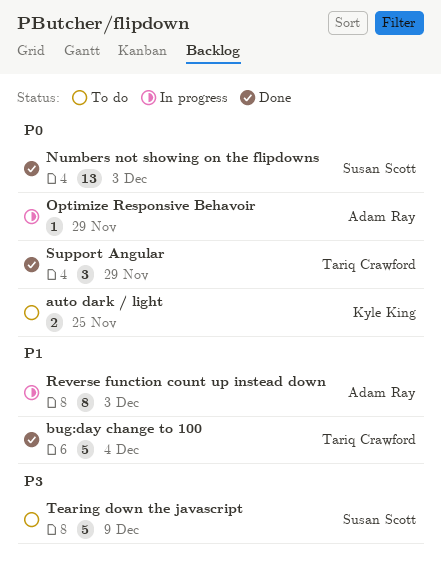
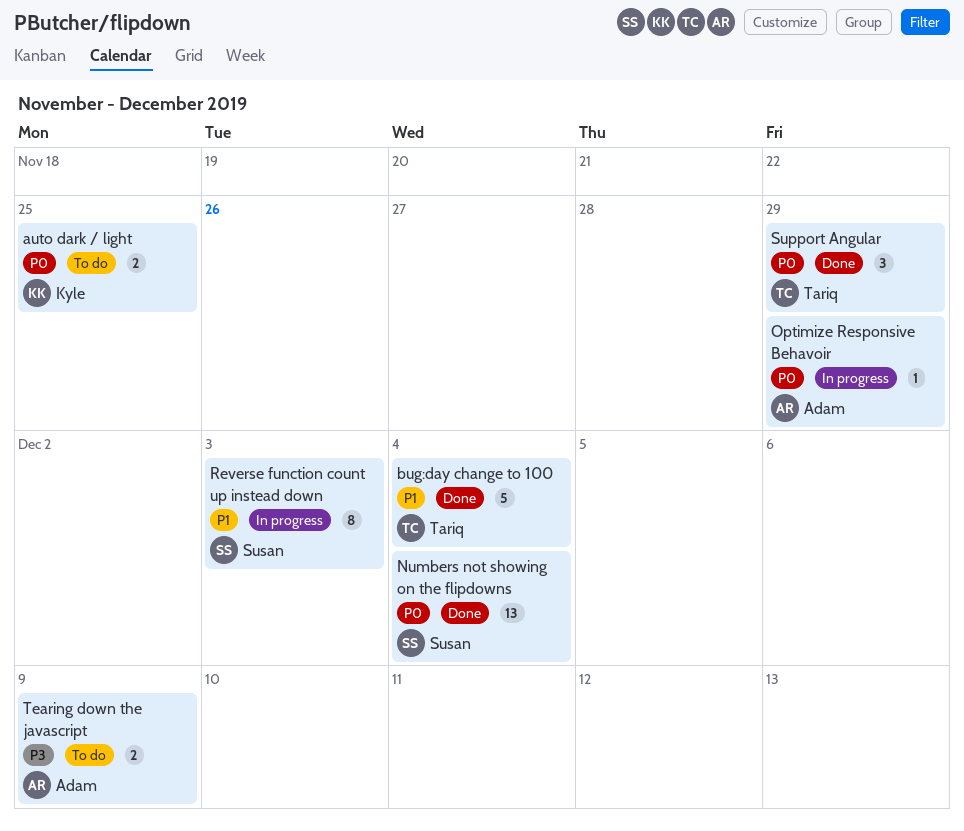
Numbers not showing on the flipdowns, due: Dec 3 -> Dec 4
Reverse function count up instead down, owner: Adam Ray -> Susan Scott
Tearing down the javascript, owner: Susan Scott -> Adam Ray
Tearing down the javascript, estimate: 5 -> 2

